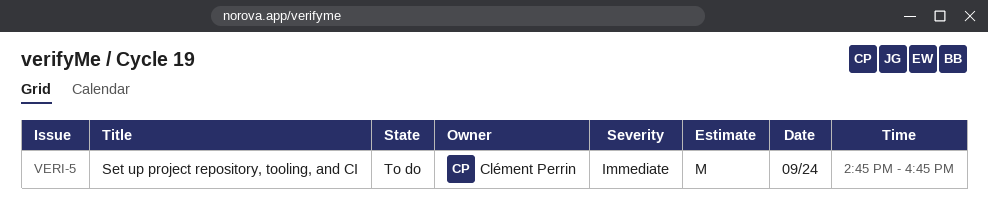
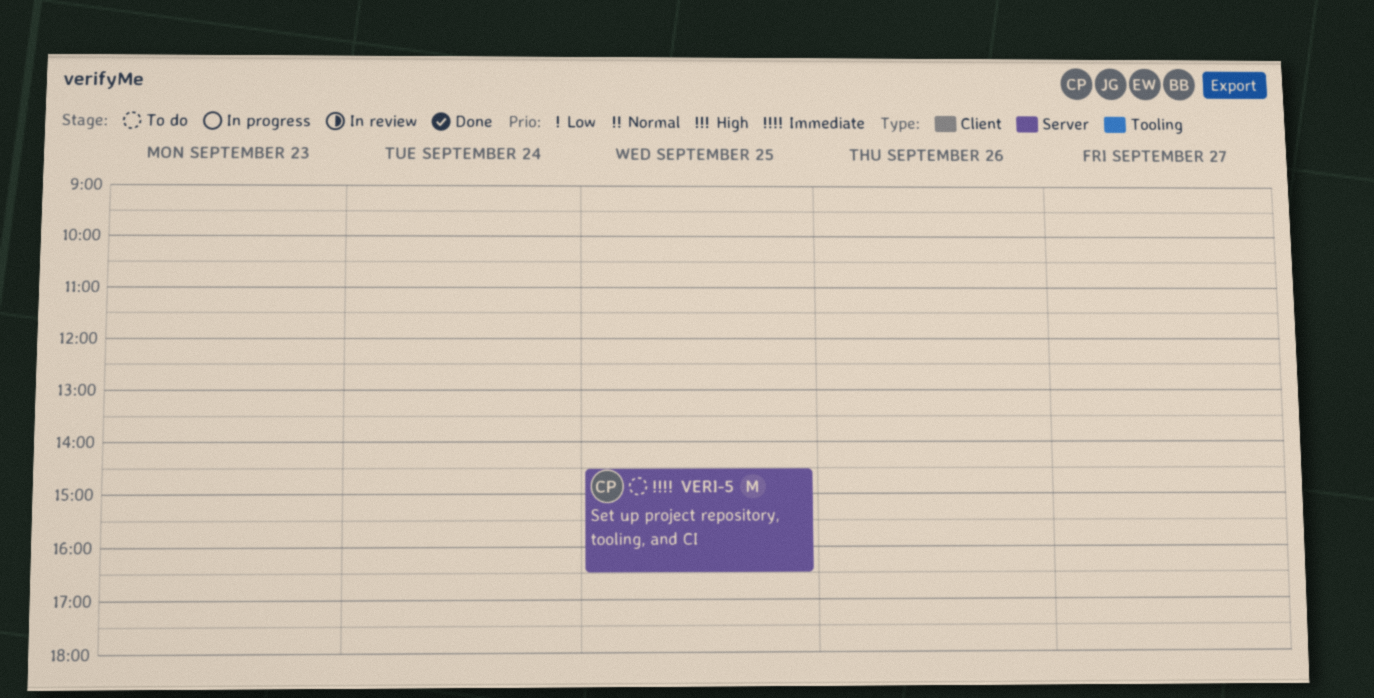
VERI-5, day: Sep 24 -> Sep 25
VERI-5, begins: 14:45 -> 14:30
VERI-5, ends: 16:45 -> 16:30

